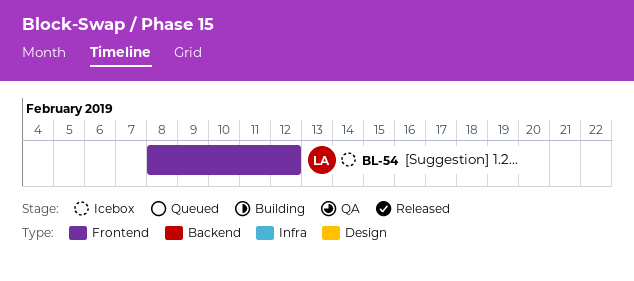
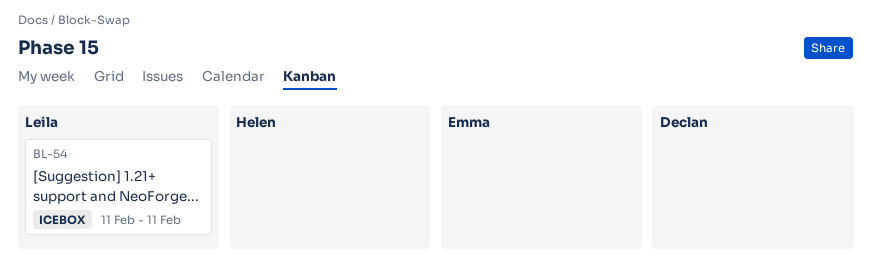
BL-54, start: Feb 8 -> Feb 11
BL-54, due: Feb 12 -> Feb 11

